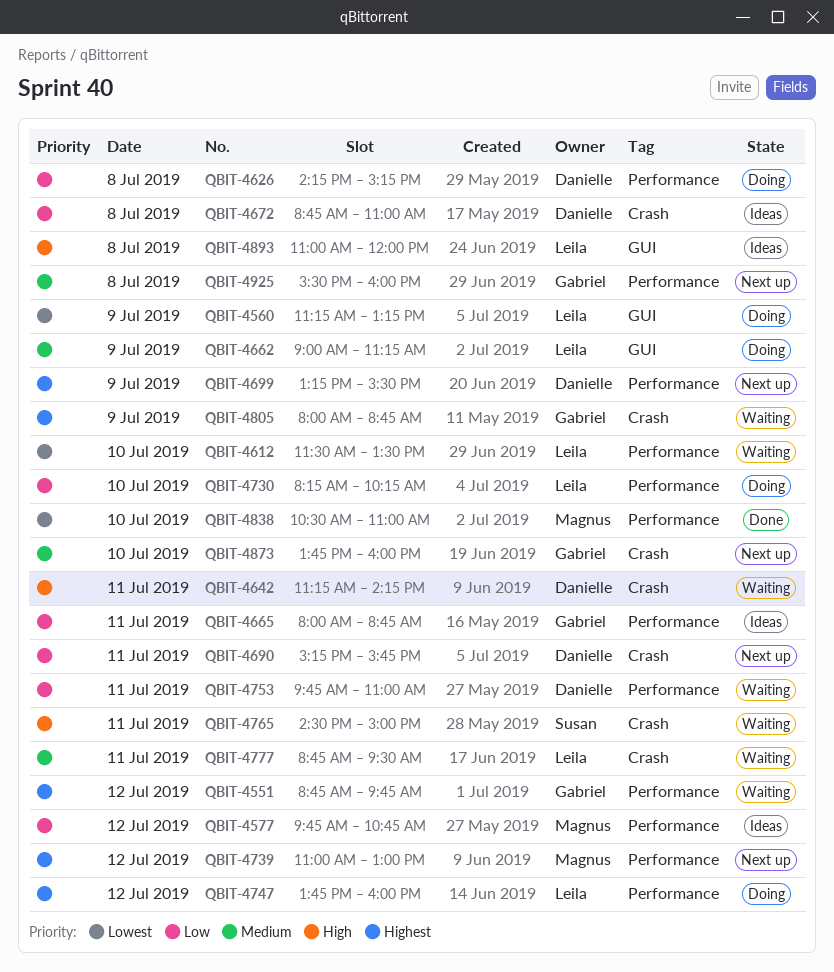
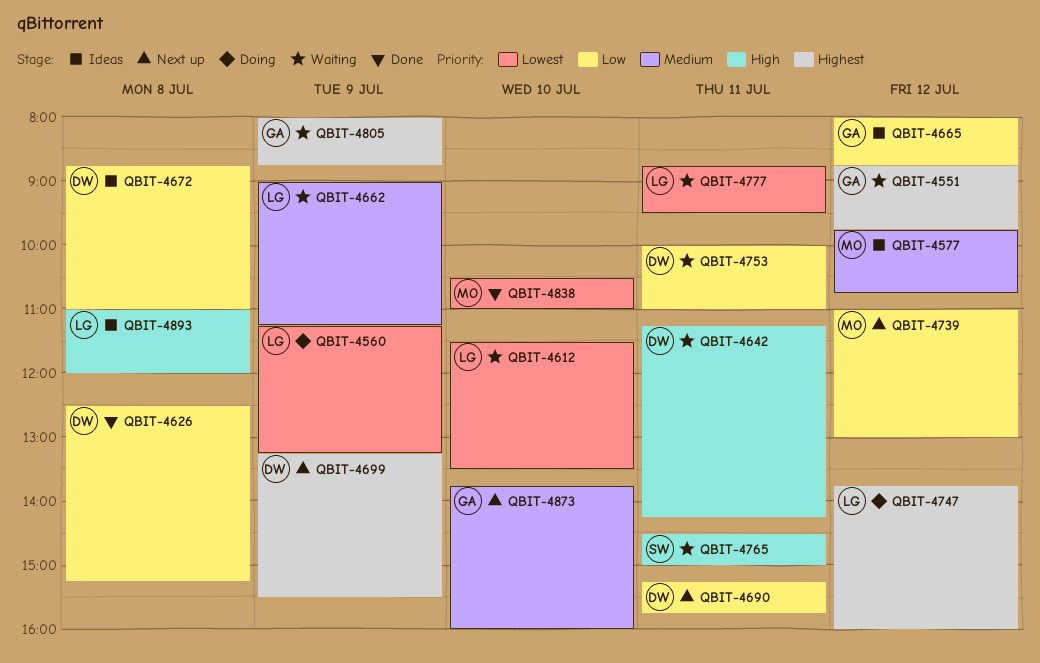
QBIT-4577, priority: Low -> Medium
QBIT-4626, status: Doing -> Done
QBIT-4626, begins: 14:15 -> 12:30
QBIT-4662, status: Doing -> Waiting
QBIT-4665, day: Jul 11 -> Jul 12
QBIT-4730: present -> none
QBIT-4739, priority: Highest -> Low
QBIT-4753, begins: 09:45 -> 10:00
QBIT-4777, priority: Medium -> Lowest
QBIT-4925: present -> none

